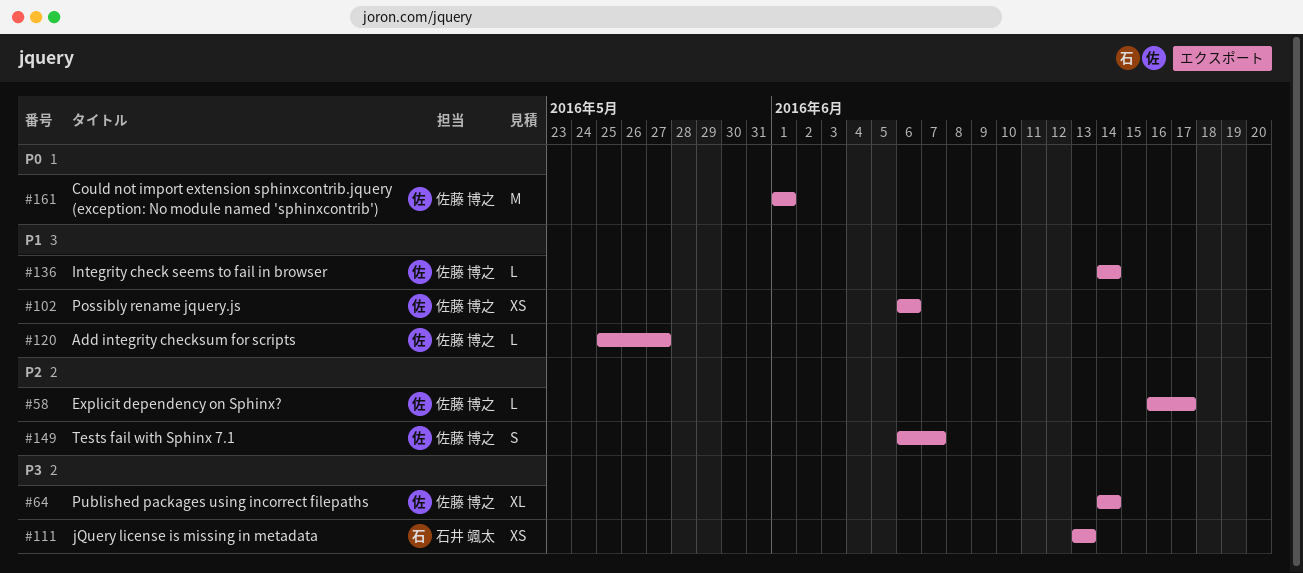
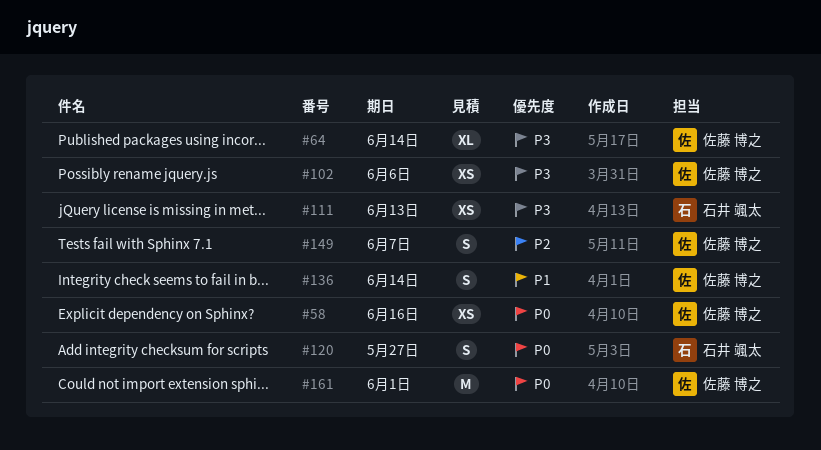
#58, priority: P2 -> P0
#58, estimate: L -> XS
#58, due: Jun 17 -> Jun 16
#102, priority: P1 -> P3
#120, owner: 佐藤 博之 -> 石井 颯太
#120, priority: P1 -> P0
#120, estimate: L -> S
#136, estimate: L -> S

